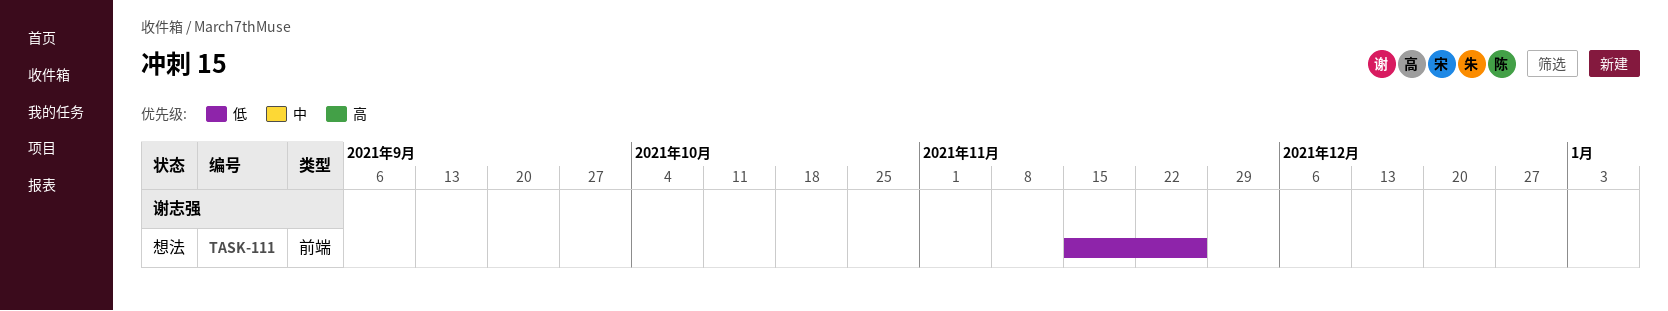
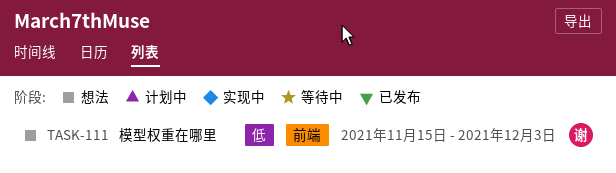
TASK-111, due: Nov 26 -> Dec 3

